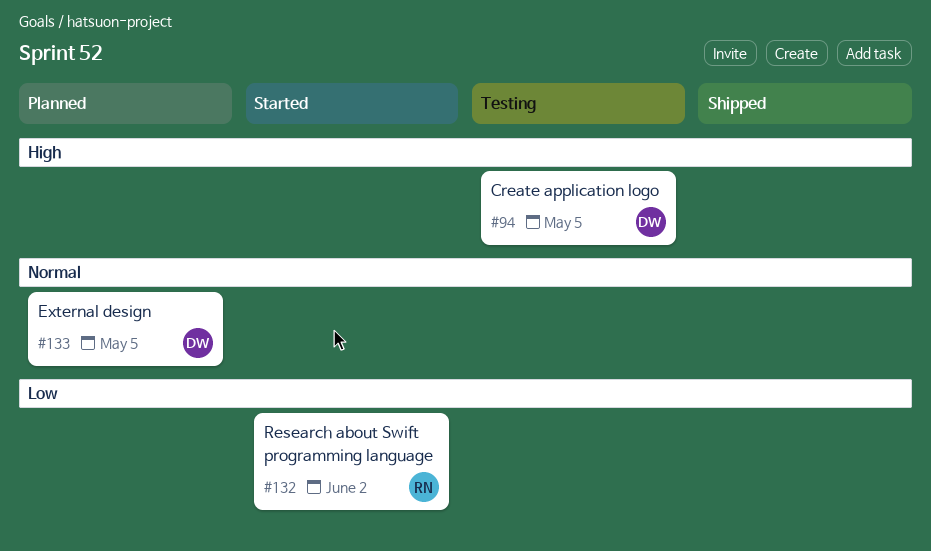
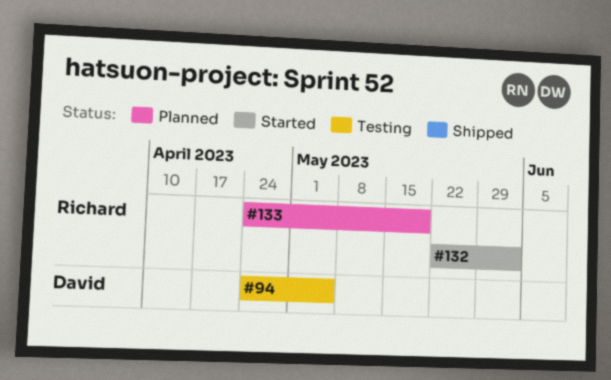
#133, owner: David -> Richard
#133, due: May 5 -> May 19

